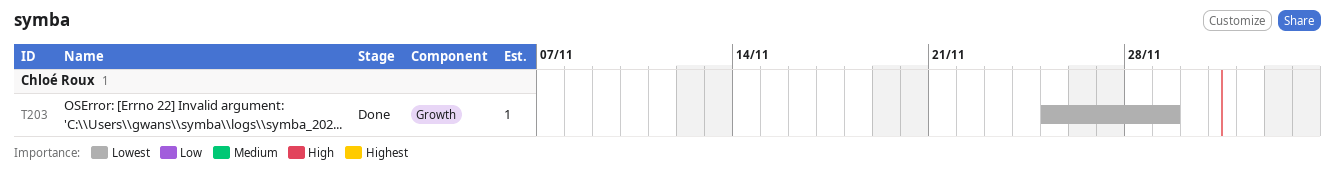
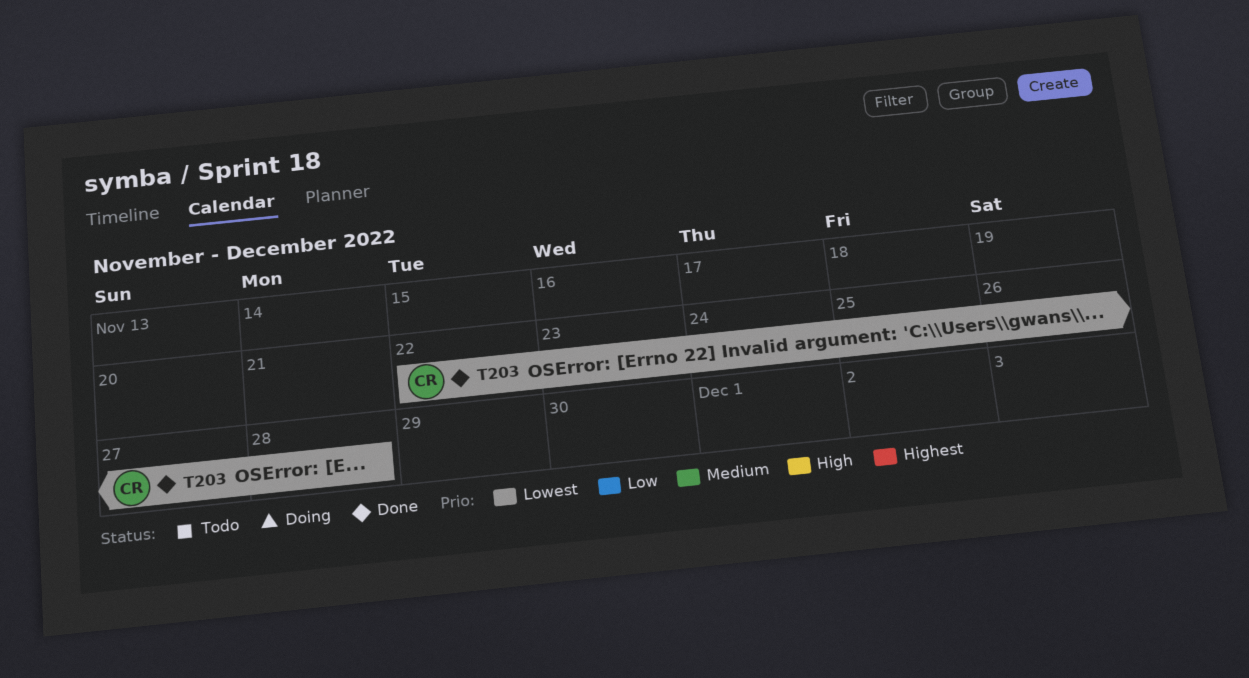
T203, start: Nov 25 -> Nov 22
T203, due: Nov 29 -> Nov 28

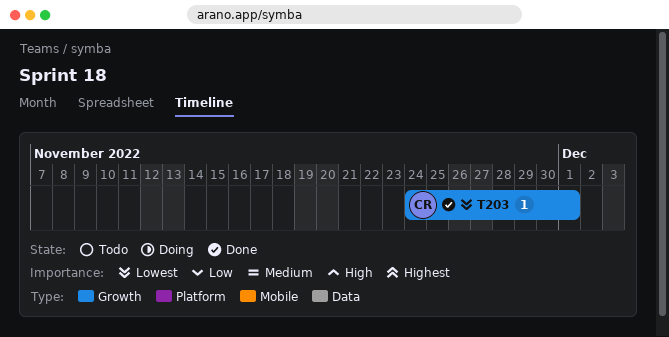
T203, start: Nov 22 -> Nov 24
T203, due: Nov 28 -> Dec 1

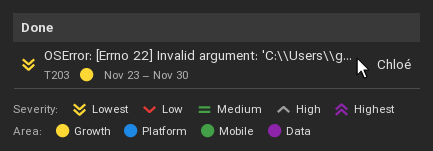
T203, start: Nov 24 -> Nov 23
T203, due: Dec 1 -> Nov 30

